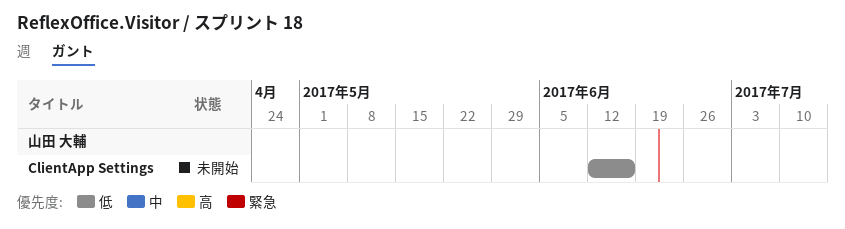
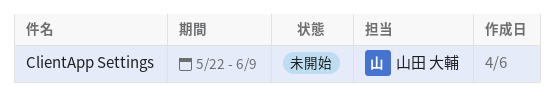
ClientApp Settings, start: Jun 12 -> May 22
ClientApp Settings, due: Jun 16 -> Jun 9

